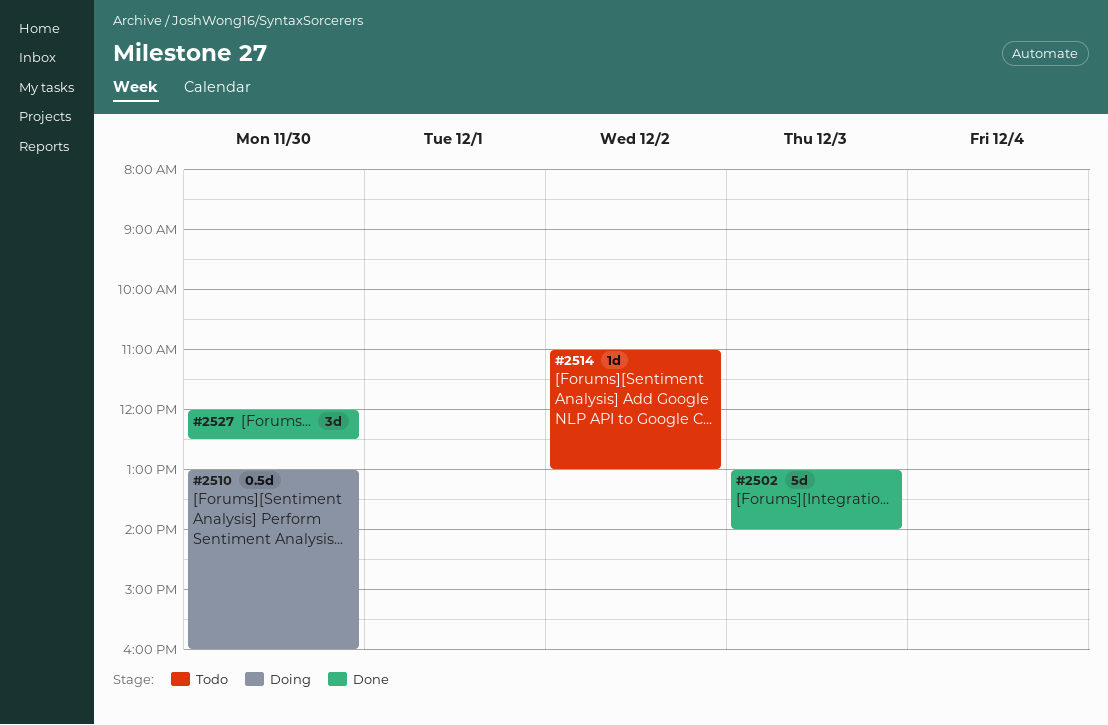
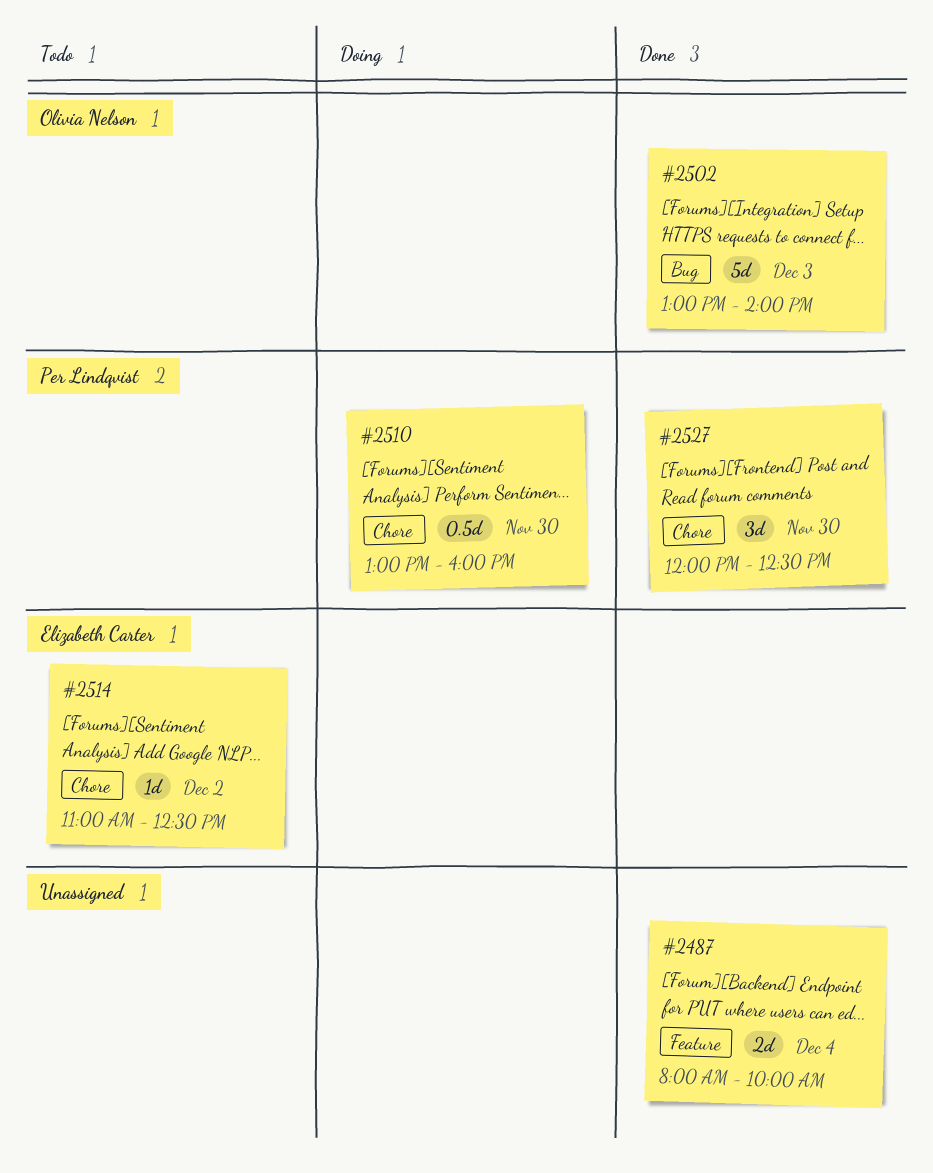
#2487: none -> present
#2514, ends: 13:00 -> 12:30

